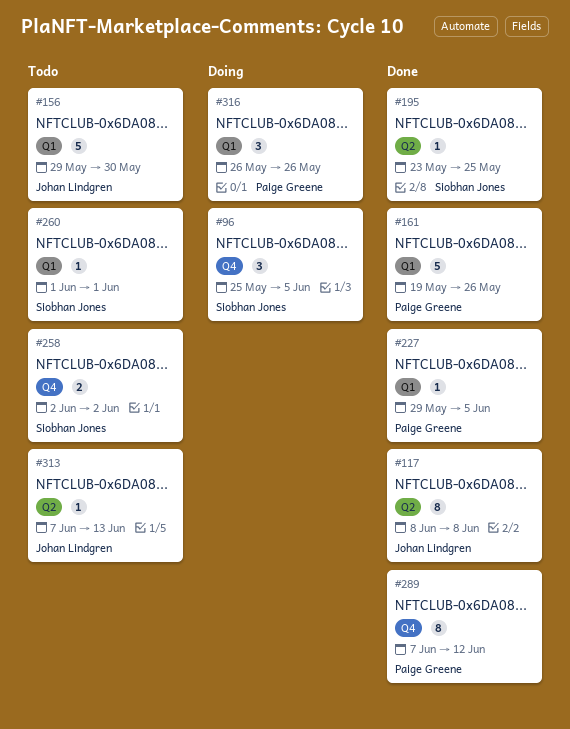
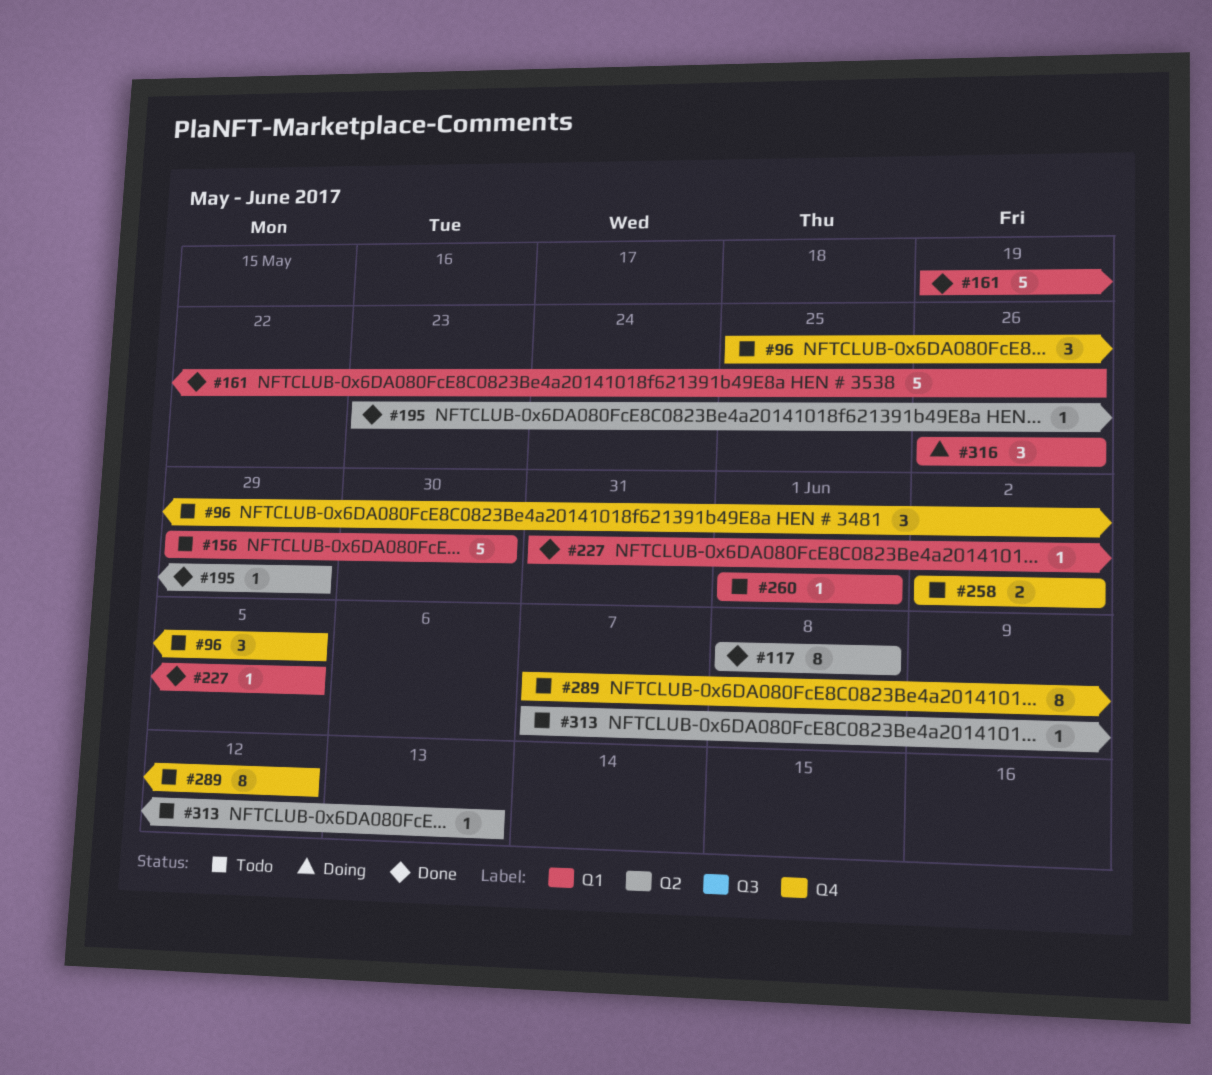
#96, status: Doing -> Todo
#195, due: May 25 -> May 29
#227, start: May 29 -> May 31
#289, status: Done -> Todo

